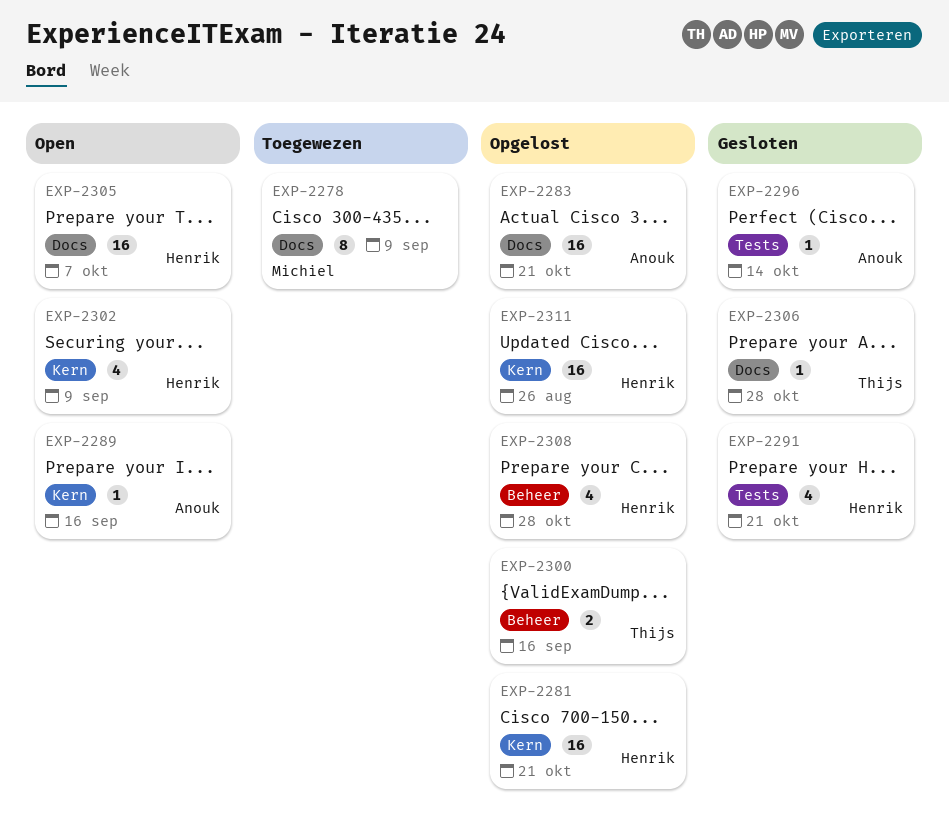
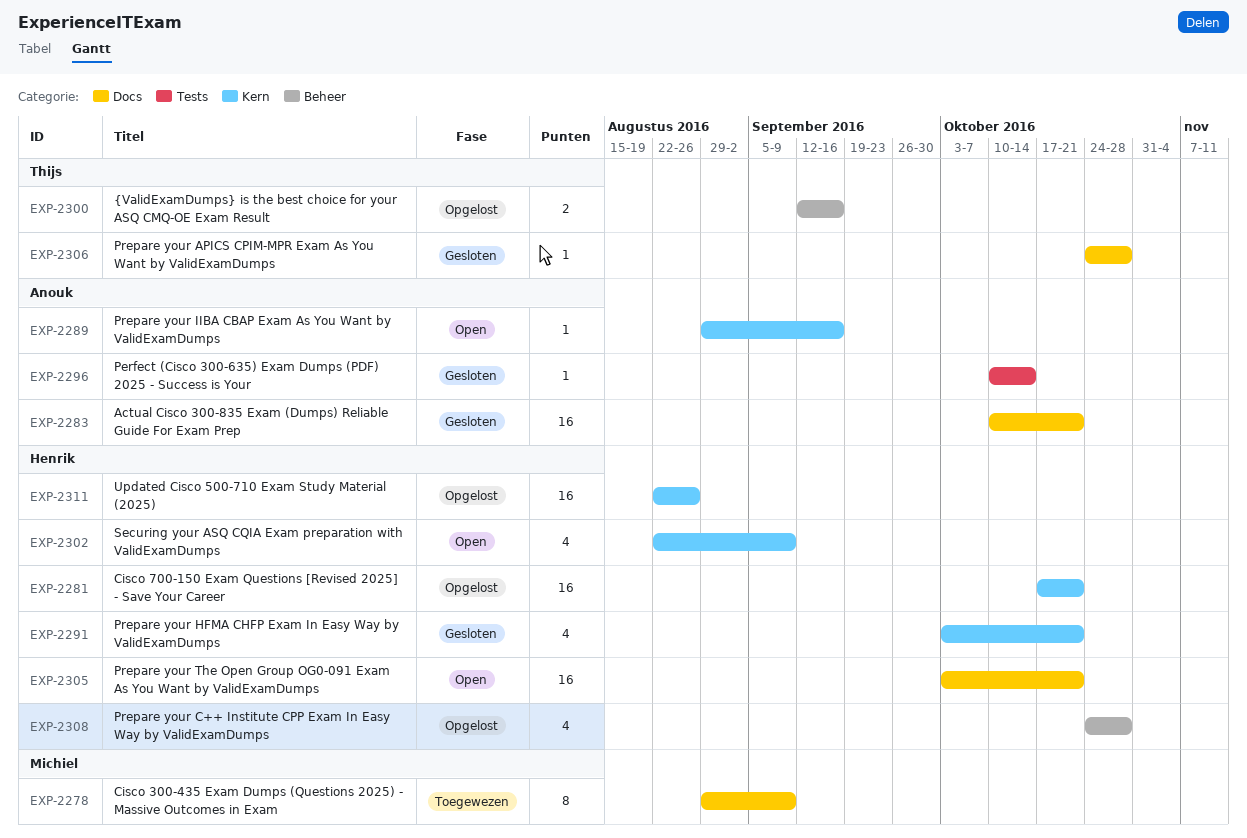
EXP-2283, status: Opgelost -> Gesloten
EXP-2291, label: Tests -> Kern
EXP-2305, due: Oct 7 -> Oct 21

